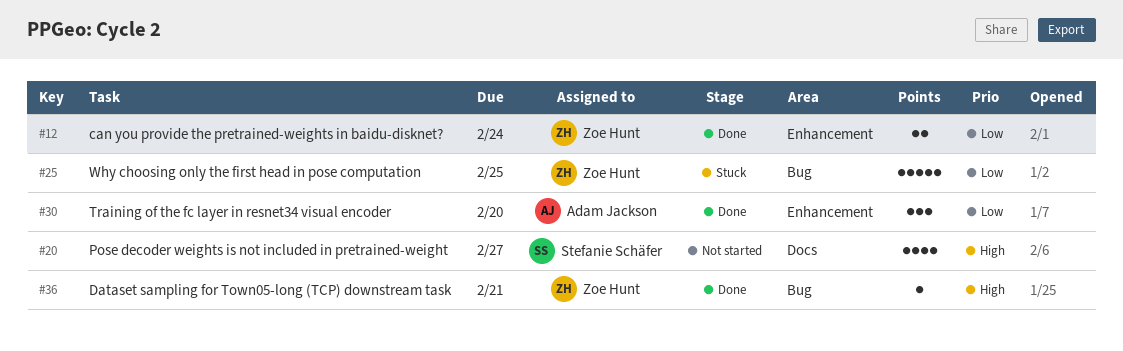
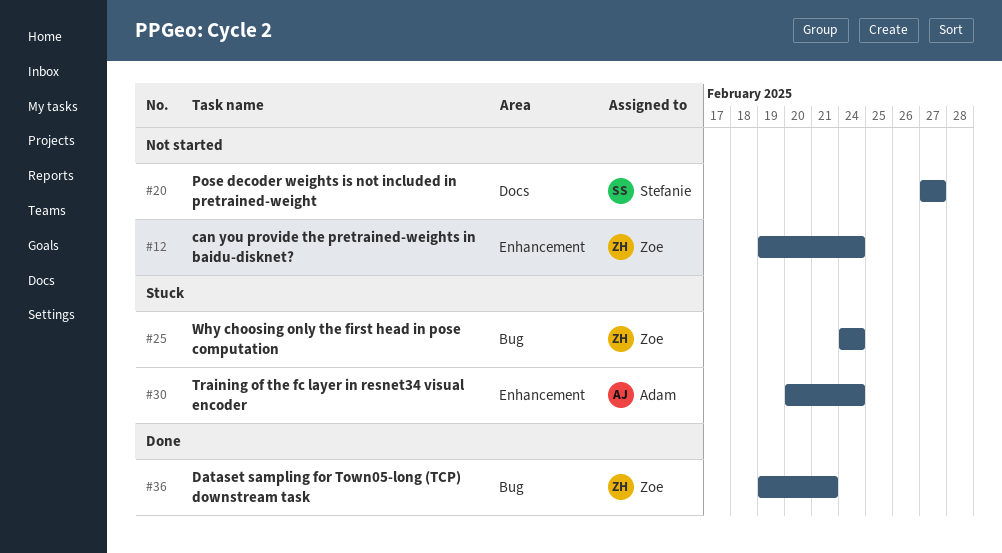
#12, status: Done -> Not started
#25, due: Feb 25 -> Feb 24
#30, status: Done -> Stuck
#30, due: Feb 20 -> Feb 24

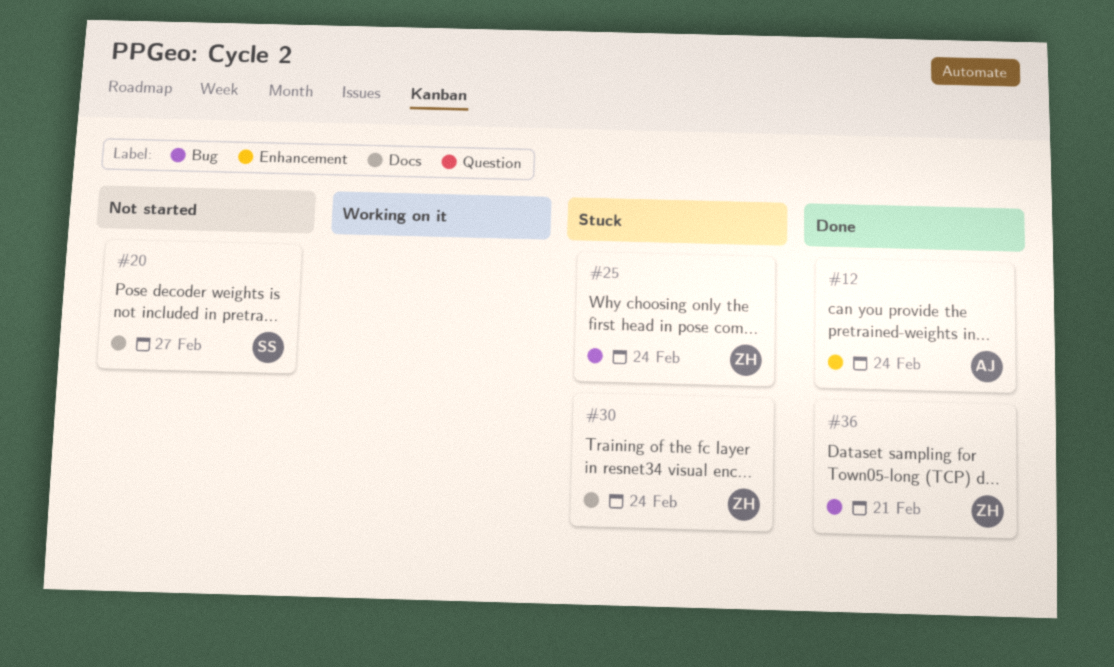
#12, status: Not started -> Done
#12, owner: Zoe -> Adam
#30, owner: Adam -> Zoe
#30, label: Enhancement -> Docs

